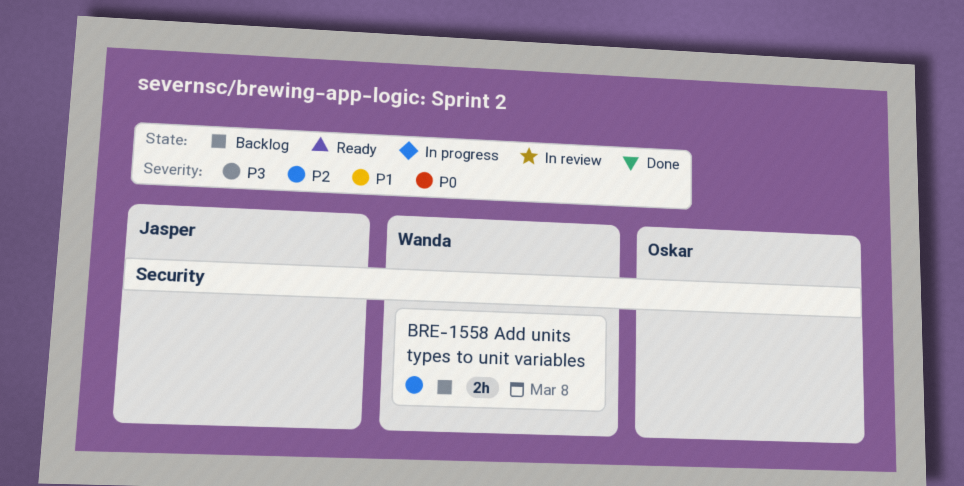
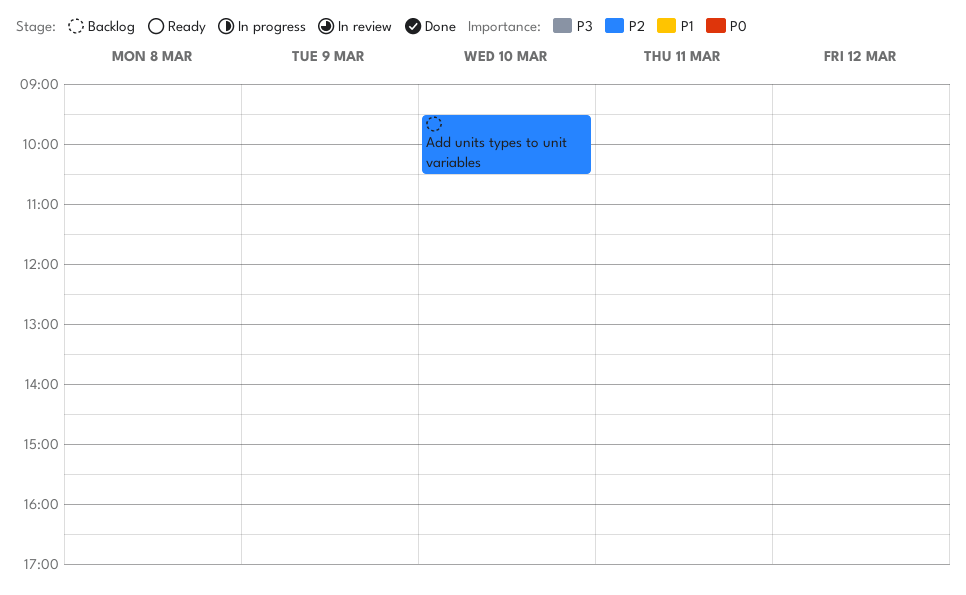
Add units types to unit variables, day: Mar 8 -> Mar 10

